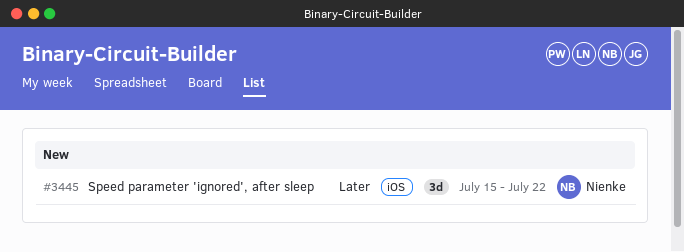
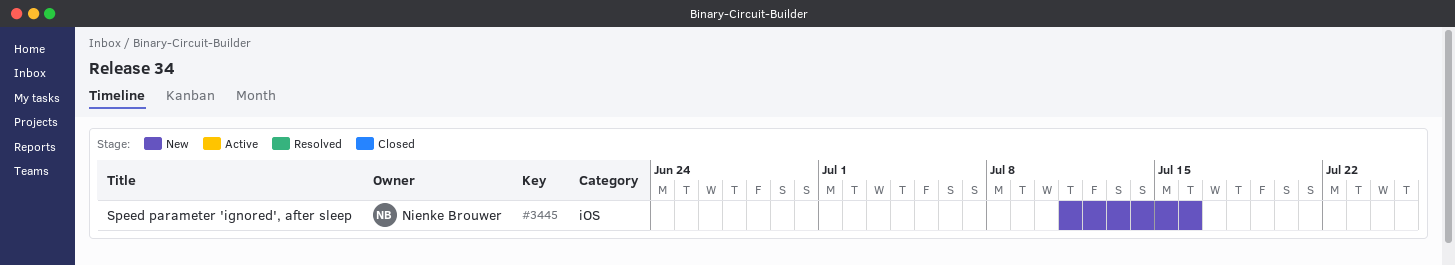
#3445, start: Jul 15 -> Jul 11
#3445, due: Jul 22 -> Jul 16

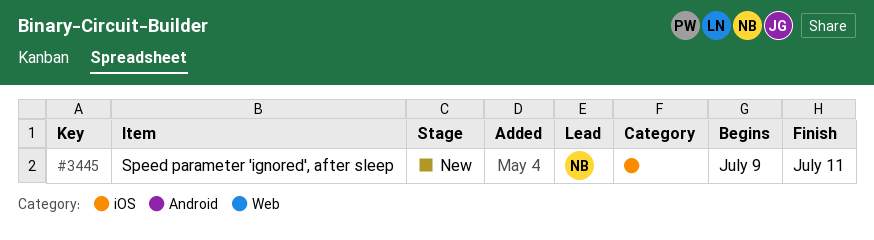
#3445, start: Jul 11 -> Jul 9
#3445, due: Jul 16 -> Jul 11

